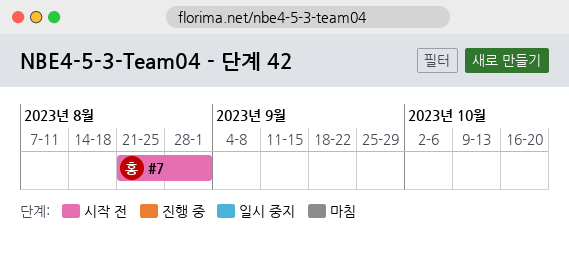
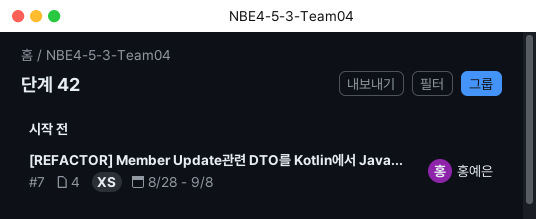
#7, start: Aug 21 -> Aug 28
#7, due: Sep 1 -> Sep 8

